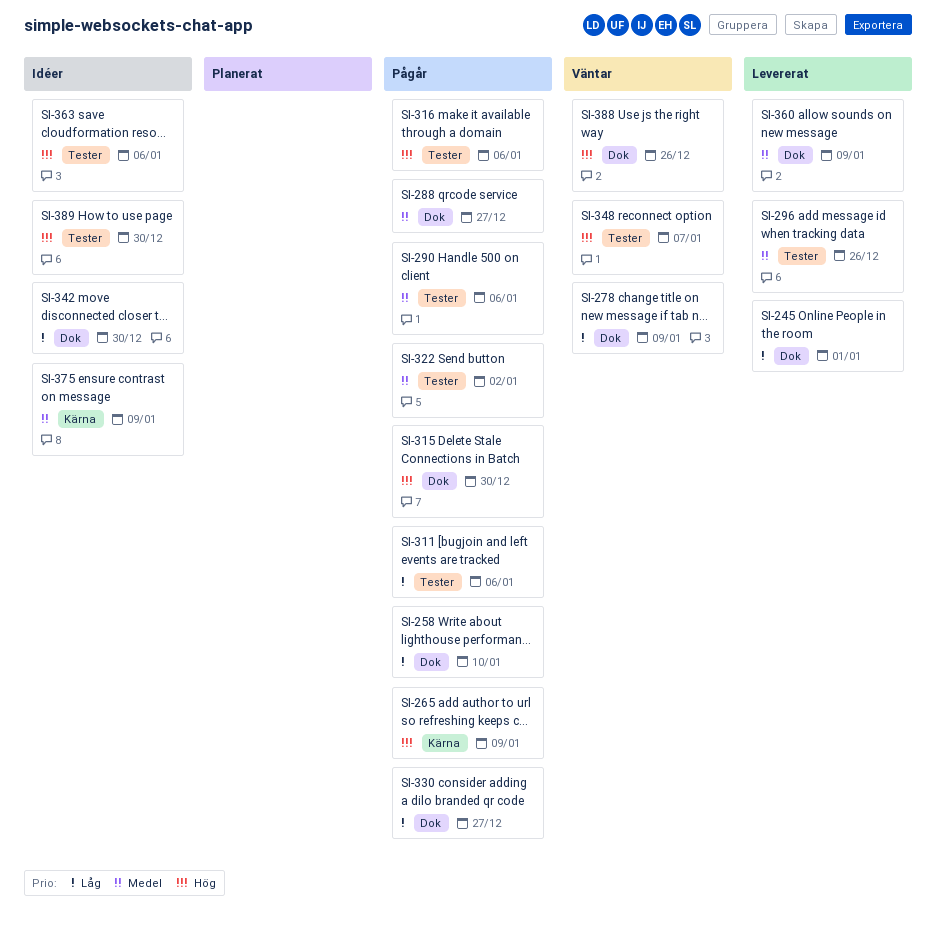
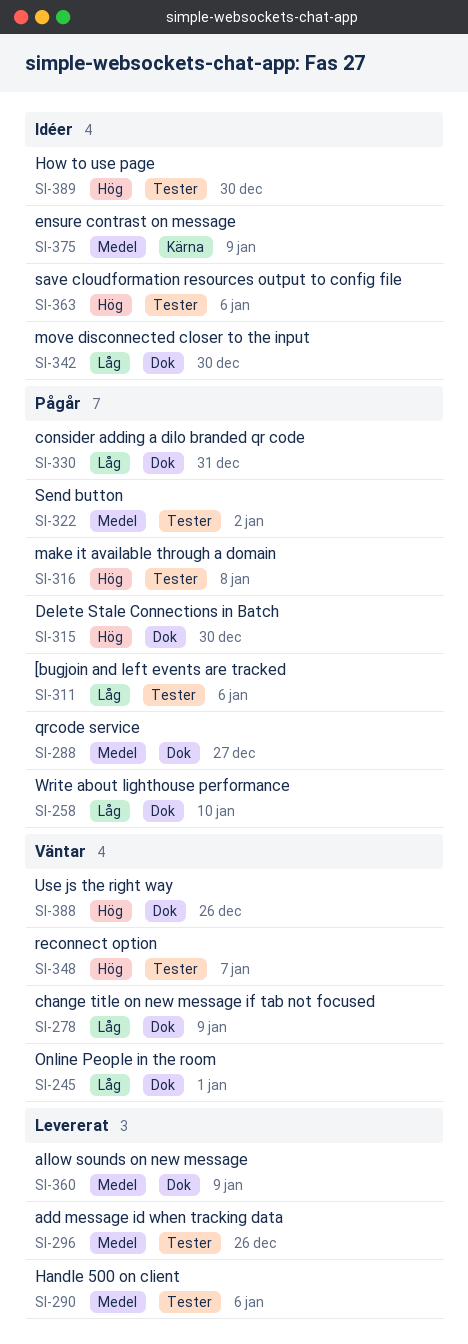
SI-245, status: Levererat -> Väntar
SI-265: present -> none
SI-290, status: Pågår -> Levererat
SI-316, due: Jan 6 -> Jan 8
SI-330, due: Dec 27 -> Dec 31

